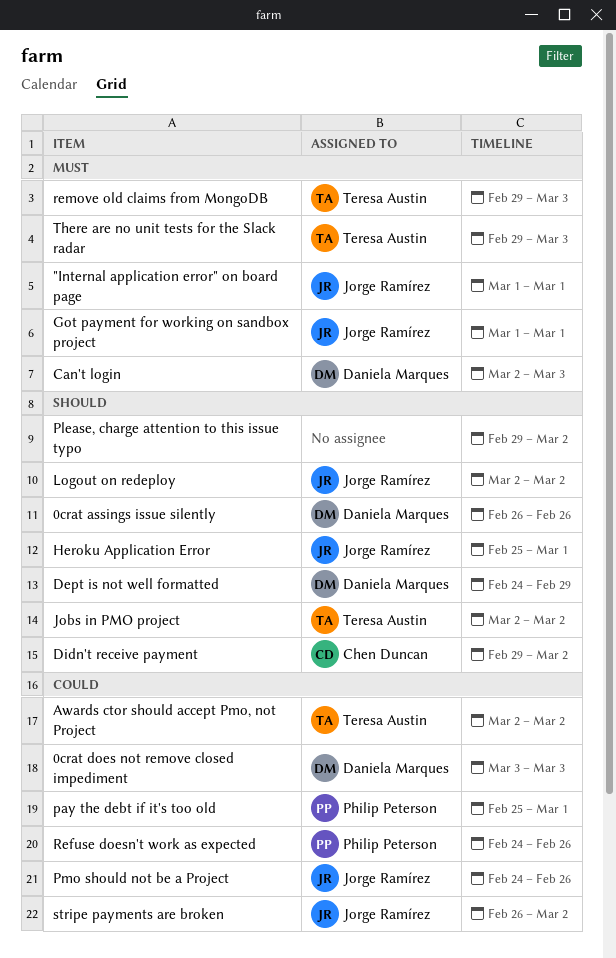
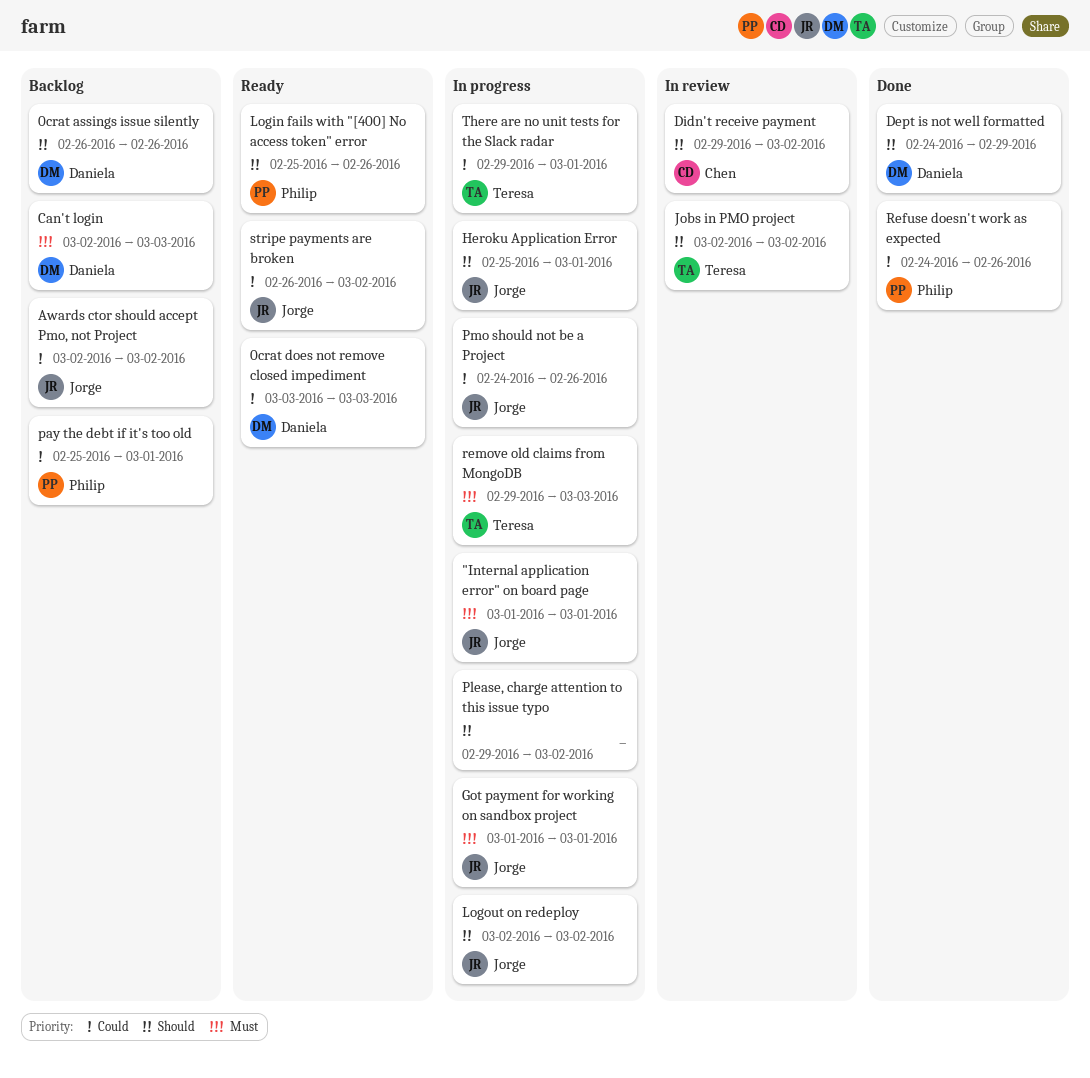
Awards ctor should accept Pmo, not Project, owner: Teresa Austin -> Jorge Ramírez
Login fails with "[400] No access token" error: none -> present
There are no unit tests for the Slack radar, priority: Must -> Could
There are no unit tests for the Slack radar, due: Mar 3 -> Mar 1

